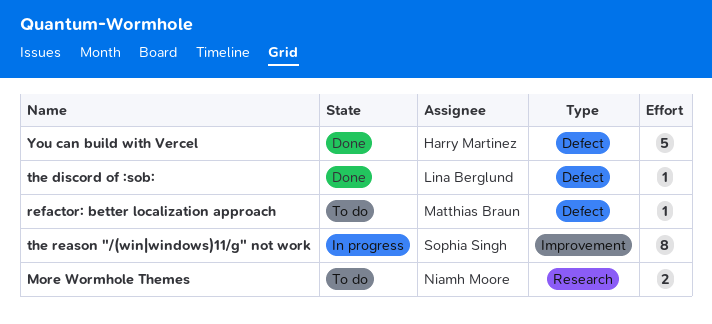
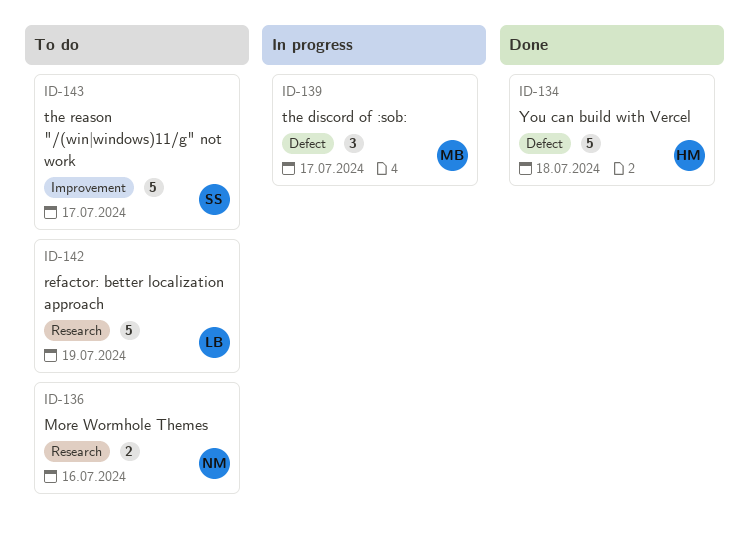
refactor: better localization approach, owner: Matthias Braun -> Lina Berglund
refactor: better localization approach, label: Defect -> Research
refactor: better localization approach, estimate: 1 -> 5
the discord of :sob:, status: Done -> In progress
the discord of :sob:, owner: Lina Berglund -> Matthias Braun
the discord of :sob:, estimate: 1 -> 3
the reason "/(win|windows)11/g" not work, status: In progress -> To do
the reason "/(win|windows)11/g" not work, estimate: 8 -> 5

